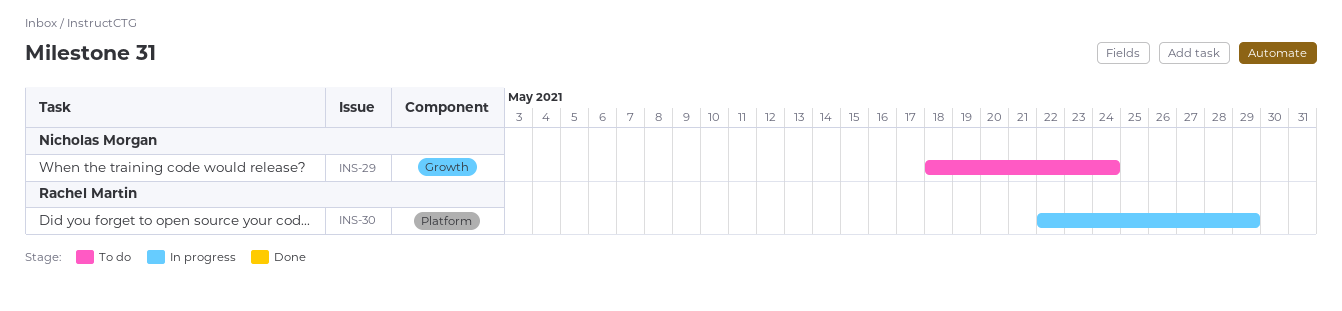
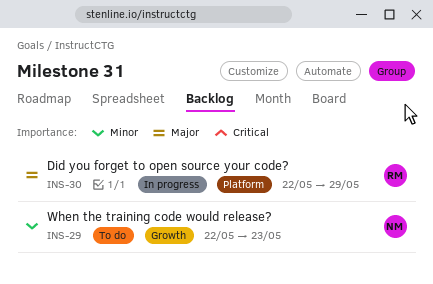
INS-29, start: May 18 -> May 22
INS-29, due: May 24 -> May 23

